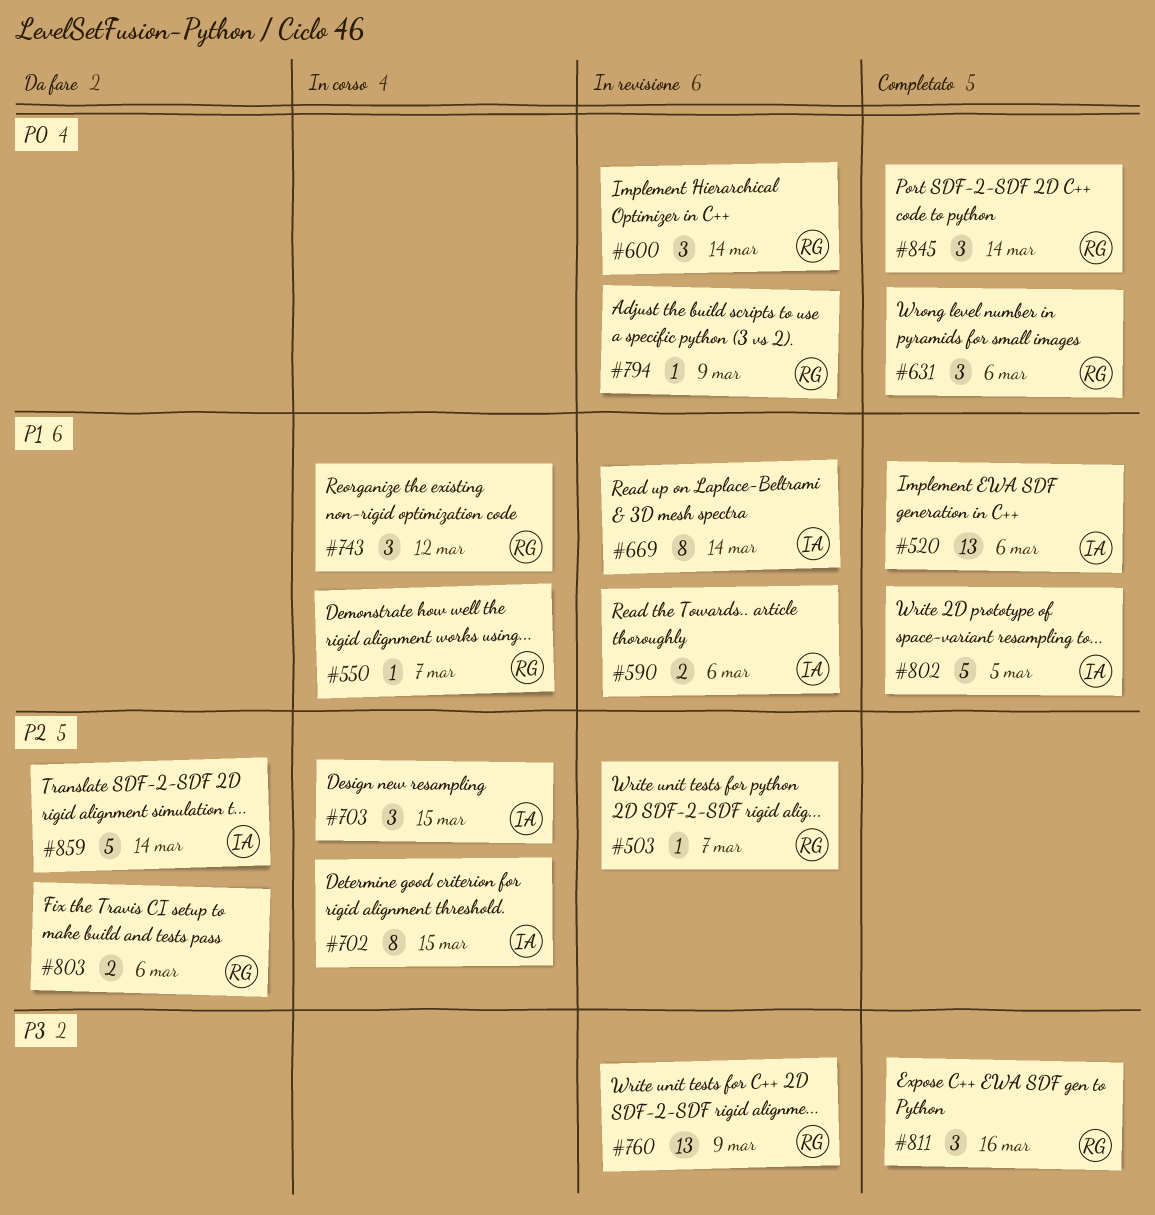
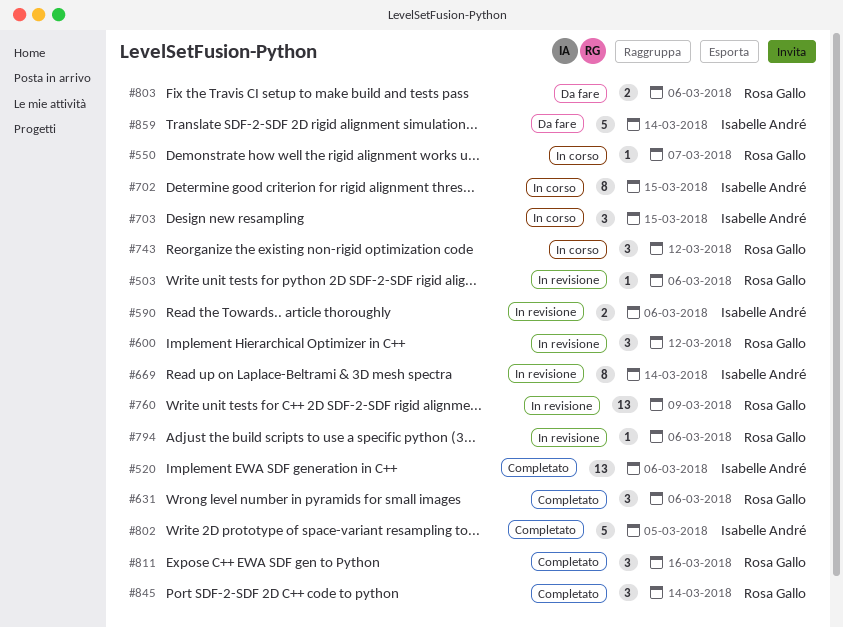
#503, due: Mar 7 -> Mar 6
#600, due: Mar 14 -> Mar 12
#794, due: Mar 9 -> Mar 6

